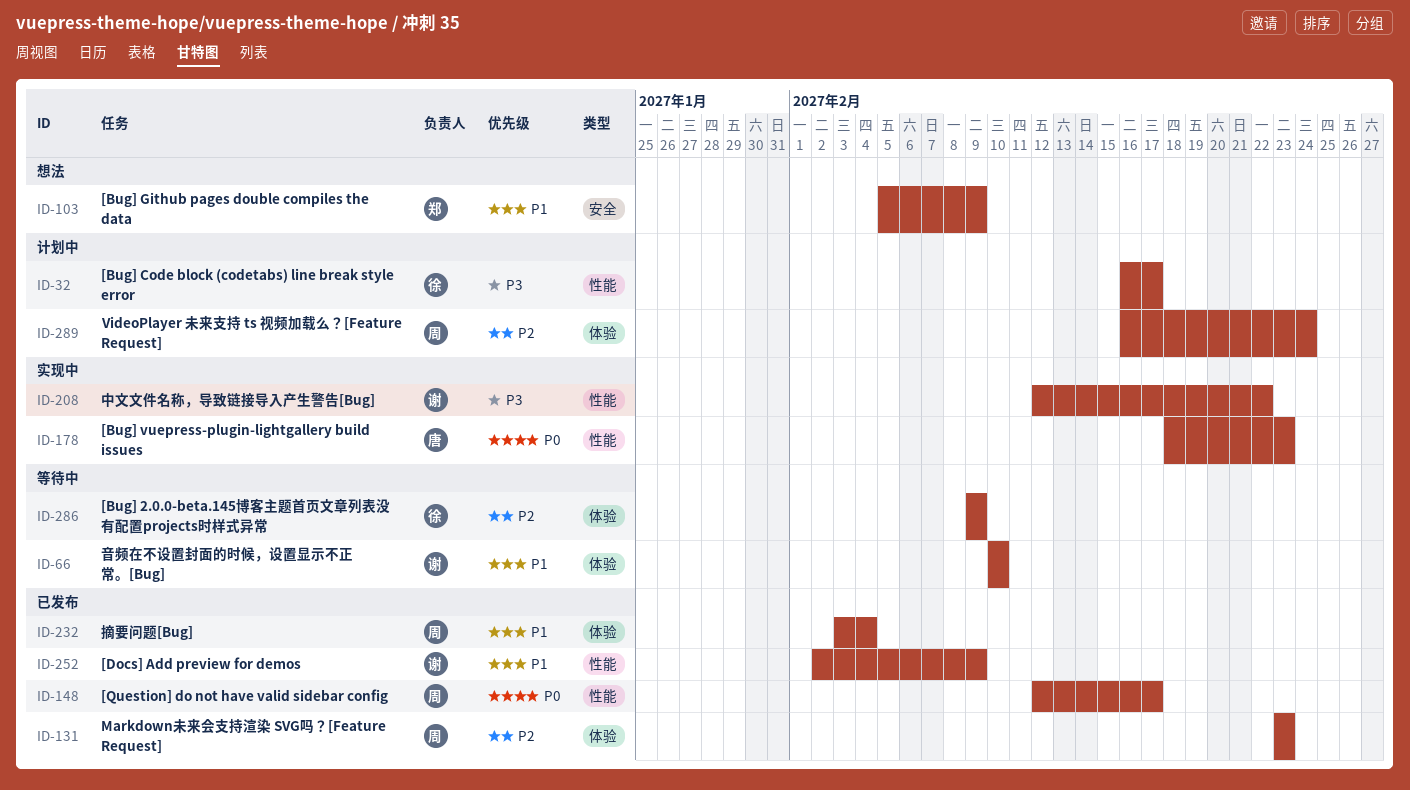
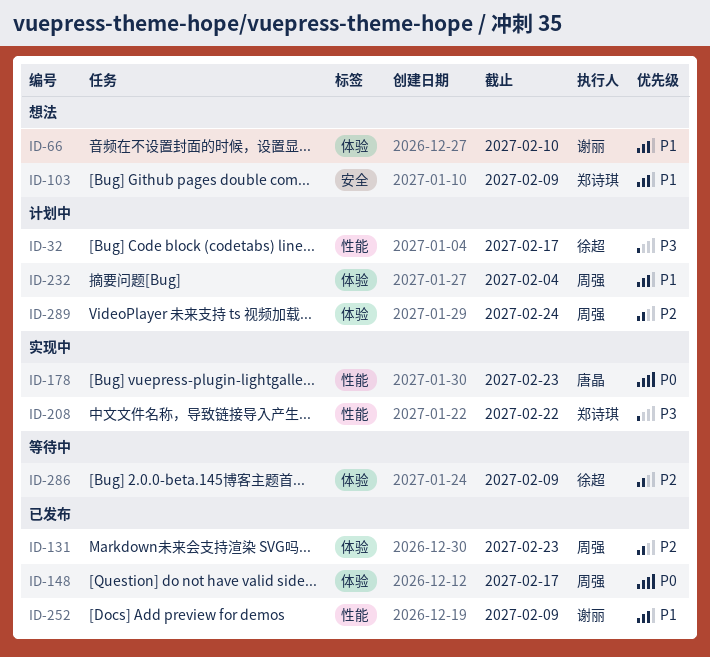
ID-66, status: 等待中 -> 想法
ID-148, label: 性能 -> 体验
ID-208, owner: 谢丽 -> 郑诗琪
ID-232, status: 已发布 -> 计划中

